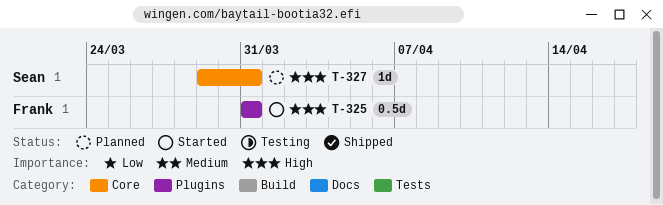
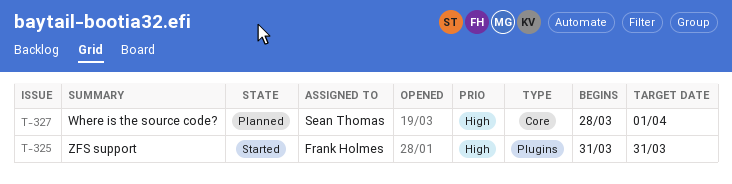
T-327, start: Mar 29 -> Mar 28
T-327, due: Mar 31 -> Apr 1

